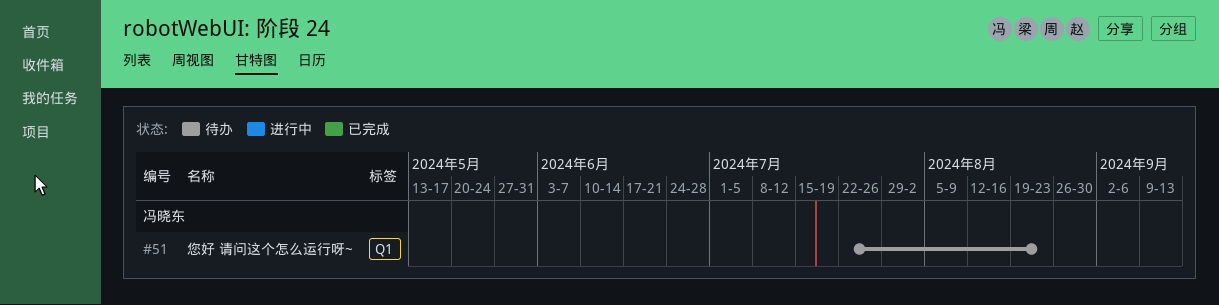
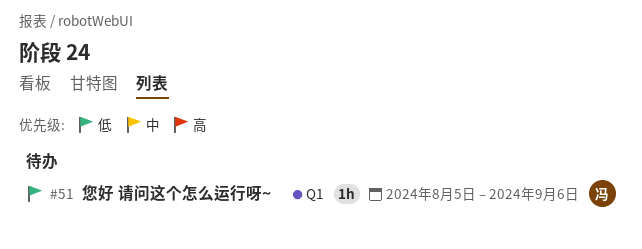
#51, start: Jul 22 -> Aug 5
#51, due: Aug 23 -> Sep 6

